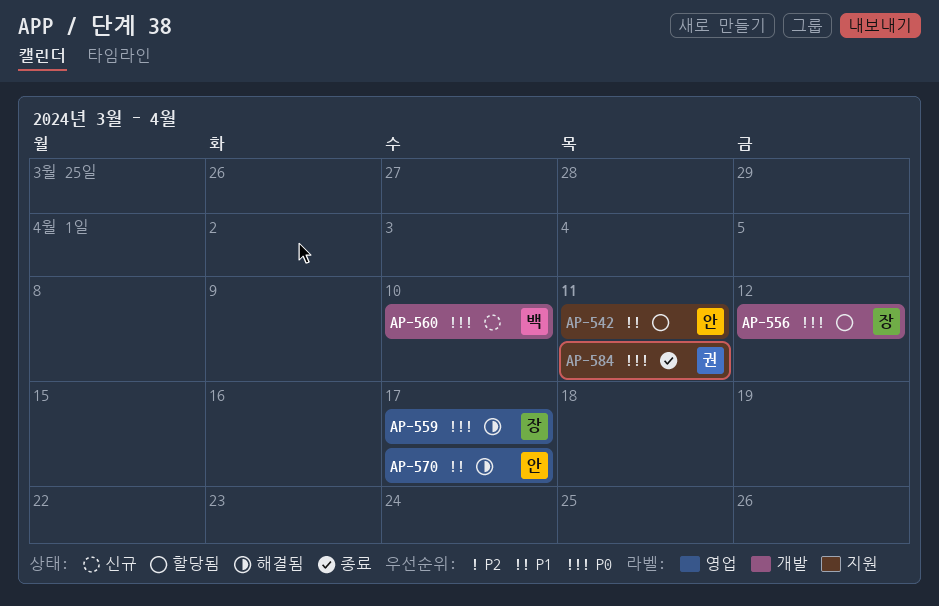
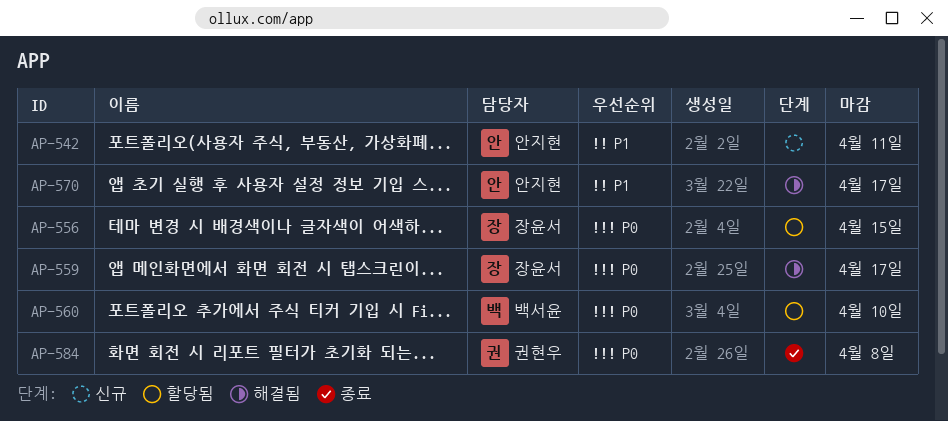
AP-542, status: 할당됨 -> 신규
AP-556, due: Apr 12 -> Apr 15
AP-560, status: 신규 -> 할당됨
AP-584, due: Apr 11 -> Apr 8

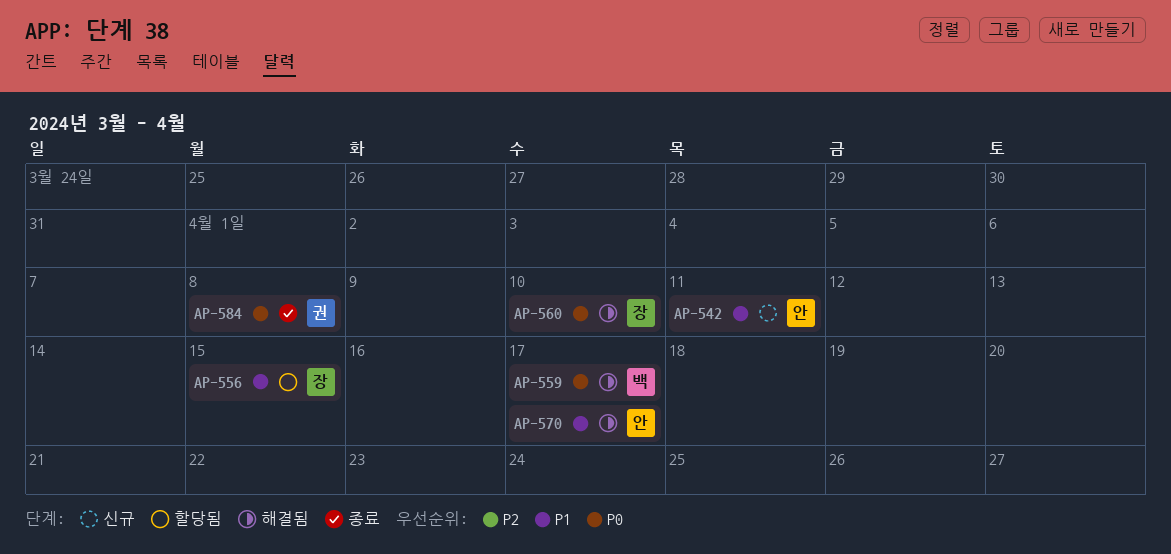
AP-556, priority: P0 -> P1
AP-559, owner: 장윤서 -> 백서윤
AP-560, status: 할당됨 -> 해결됨
AP-560, owner: 백서윤 -> 장윤서

